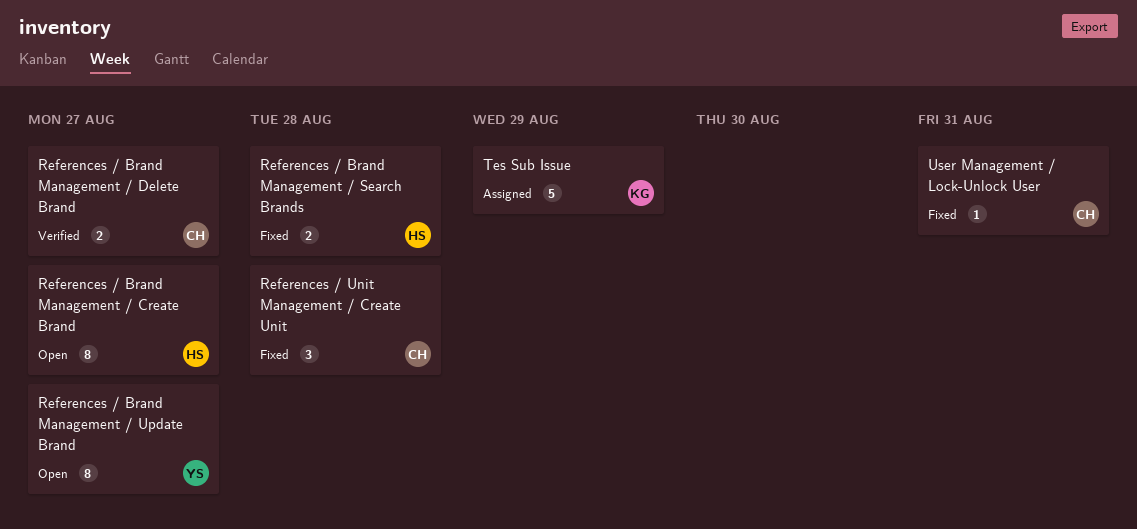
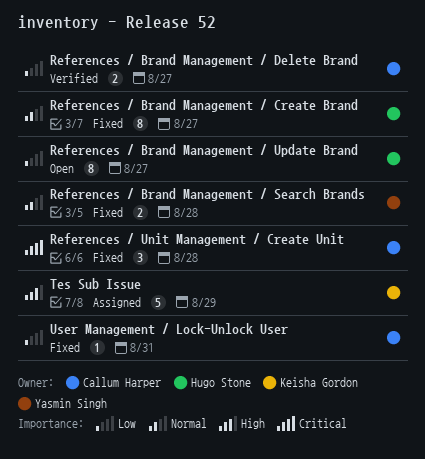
References / Brand Management / Create Brand, status: Open -> Fixed
References / Brand Management / Search Brands, owner: Hugo Stone -> Yasmin Singh
References / Brand Management / Update Brand, owner: Yasmin Singh -> Hugo Stone

